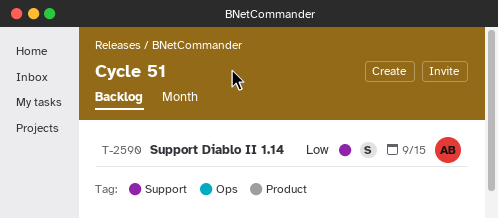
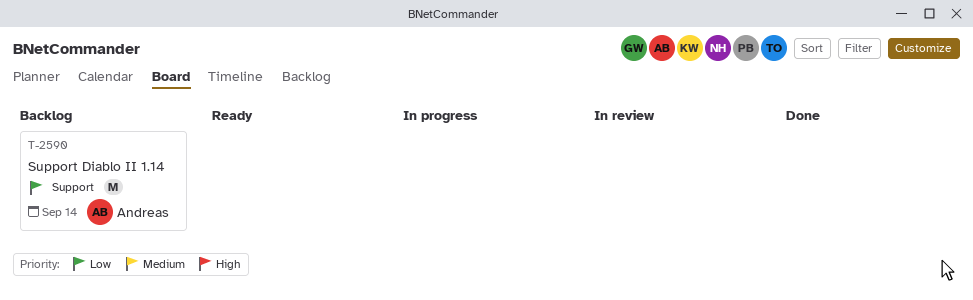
T-2590, estimate: S -> M
T-2590, due: Sep 15 -> Sep 14

